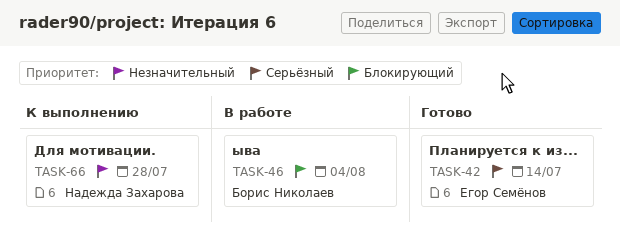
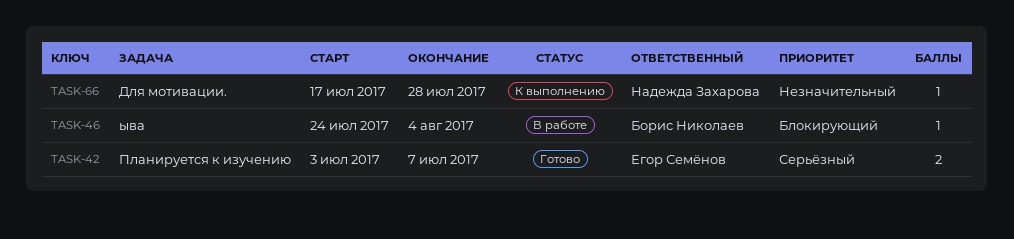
TASK-42, due: Jul 14 -> Jul 7

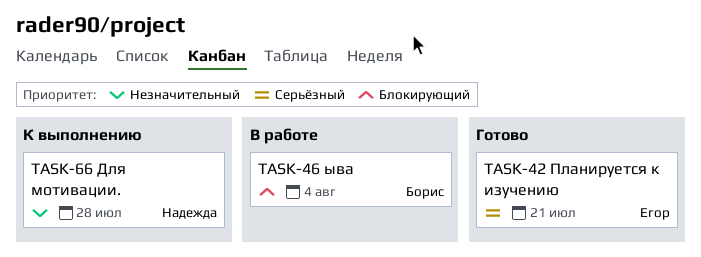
TASK-42, due: Jul 7 -> Jul 21

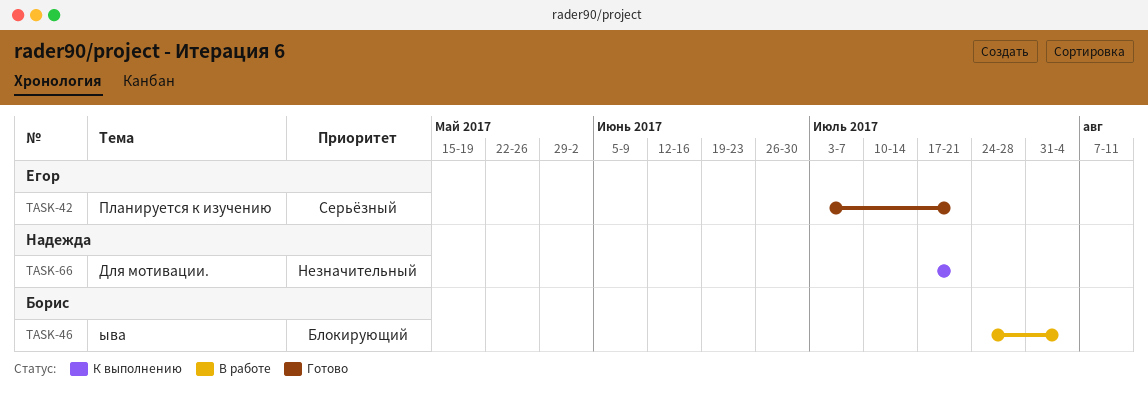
TASK-66, due: Jul 28 -> Jul 21

